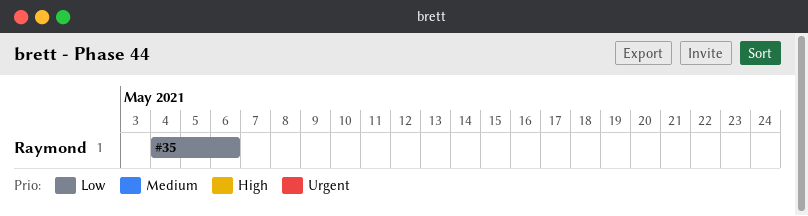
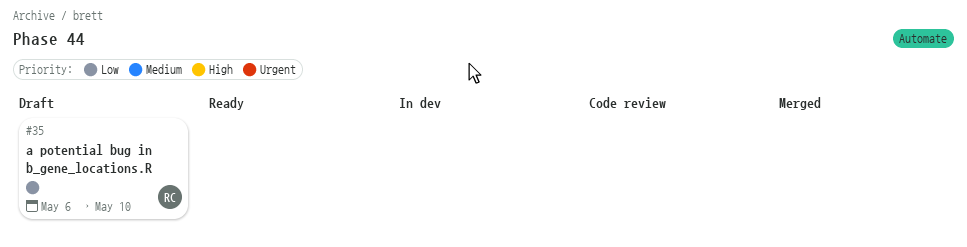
#35, start: May 4 -> May 6
#35, due: May 6 -> May 10

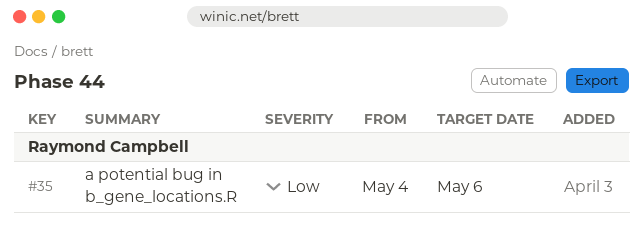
#35, start: May 6 -> May 4
#35, due: May 10 -> May 6

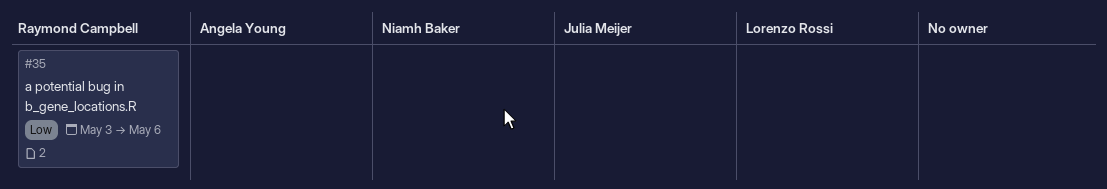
#35, start: May 4 -> May 3

